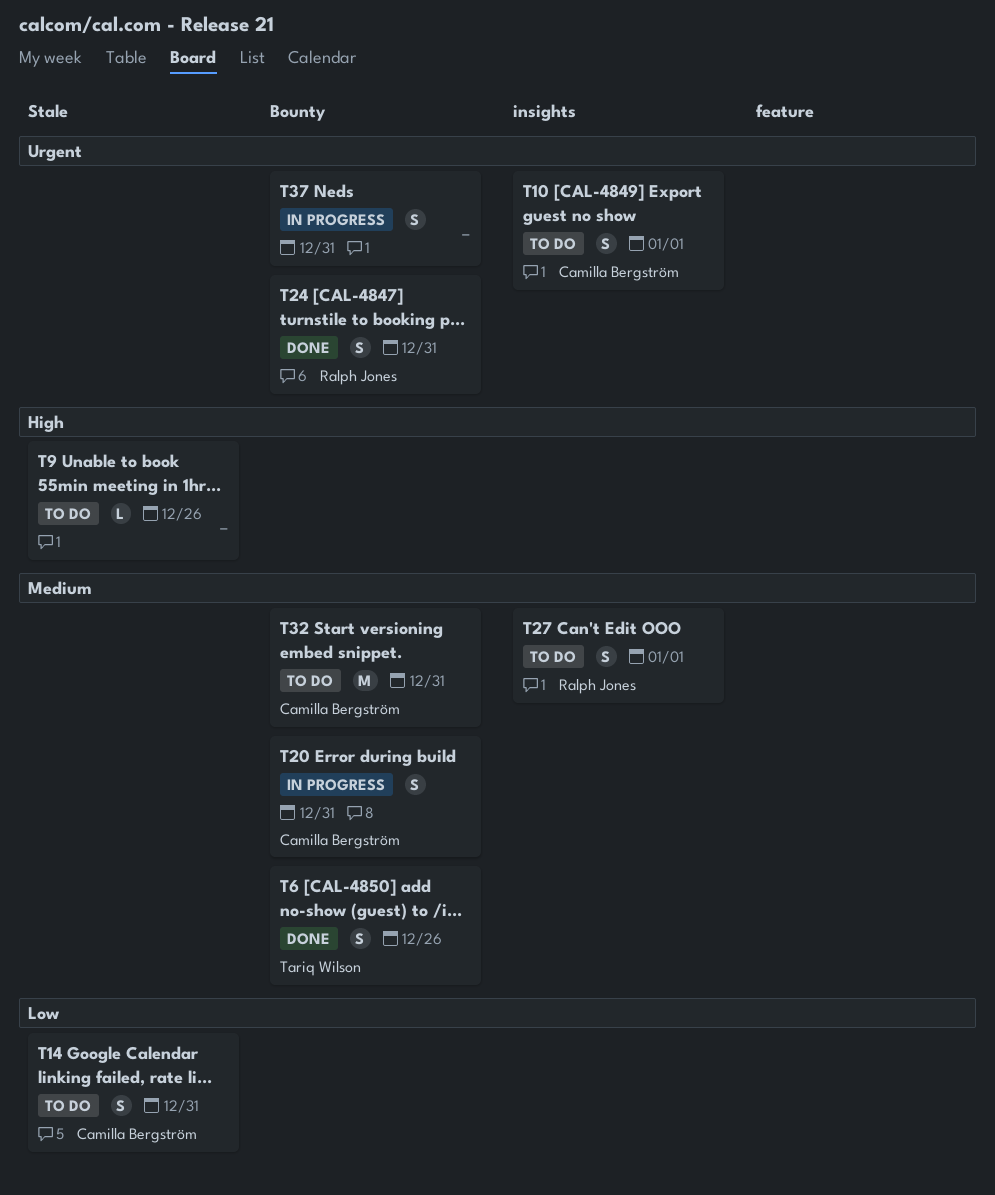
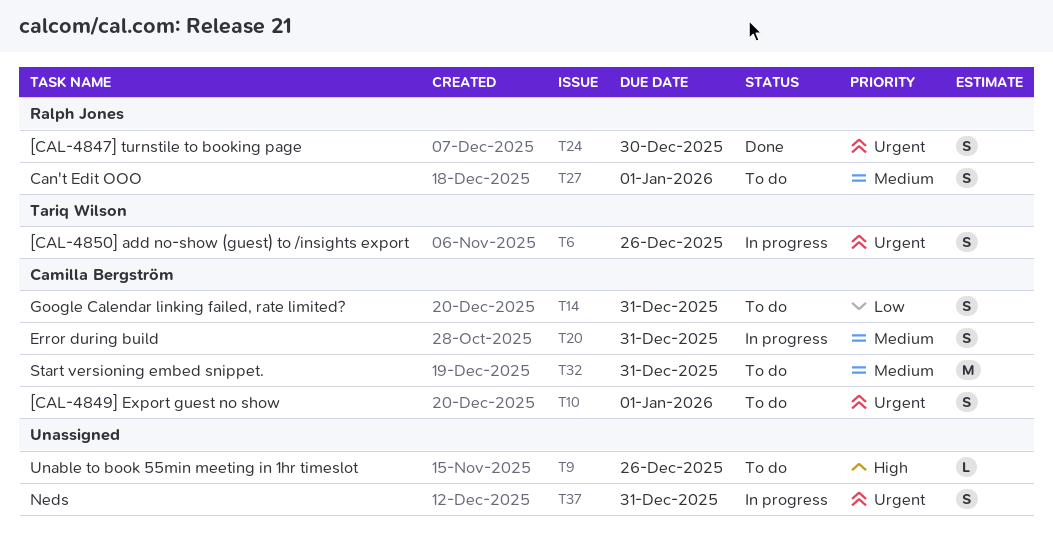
T6, status: Done -> In progress
T6, priority: Medium -> Urgent
T24, due: Dec 31 -> Dec 30

